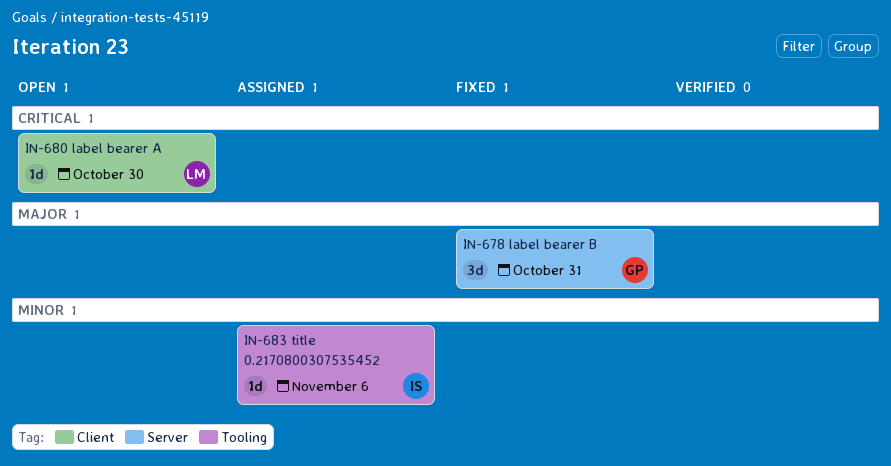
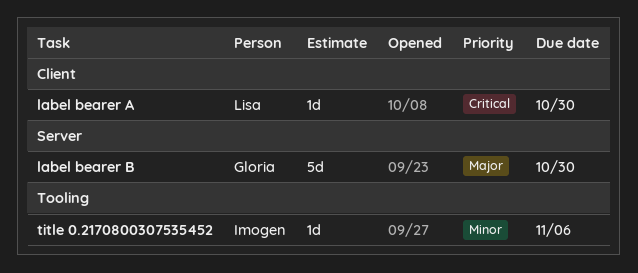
label bearer B, estimate: 3d -> 5d
label bearer B, due: Oct 31 -> Oct 30

